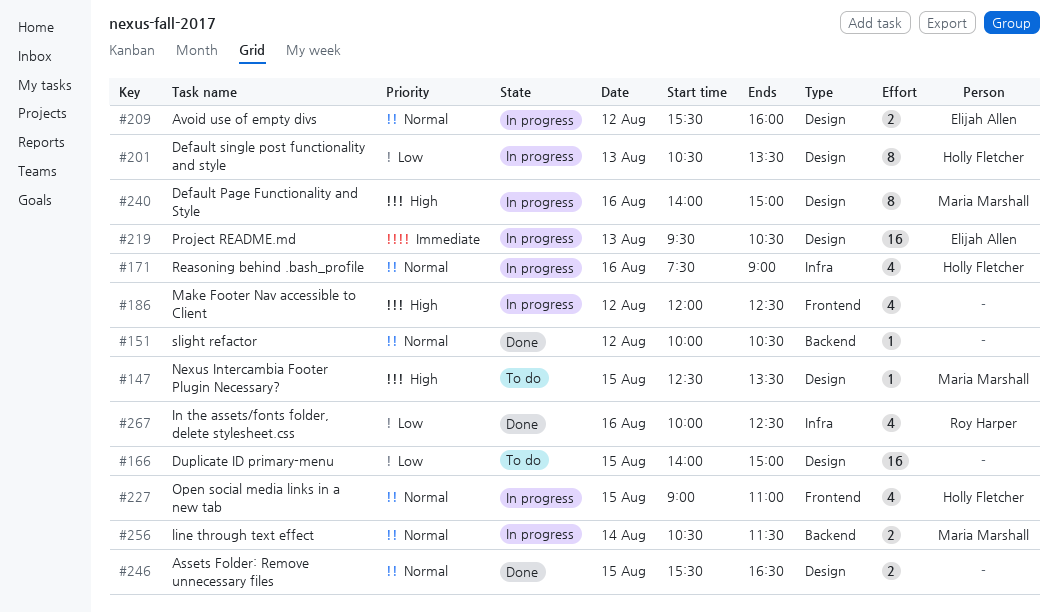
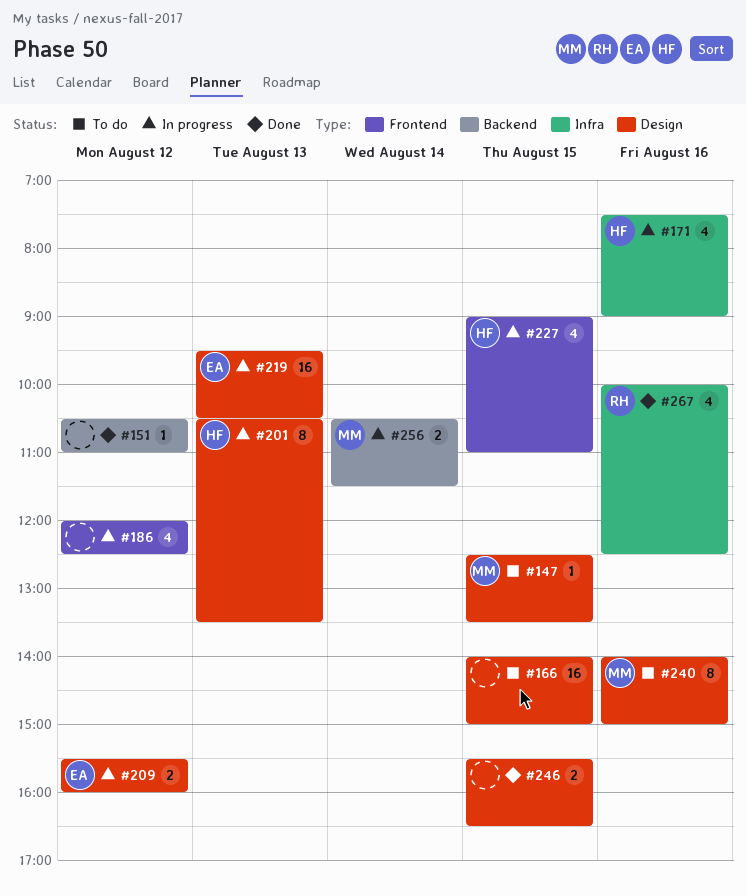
#151, begins: 10:00 -> 10:30
#151, ends: 10:30 -> 11:00
#240, status: In progress -> To do

